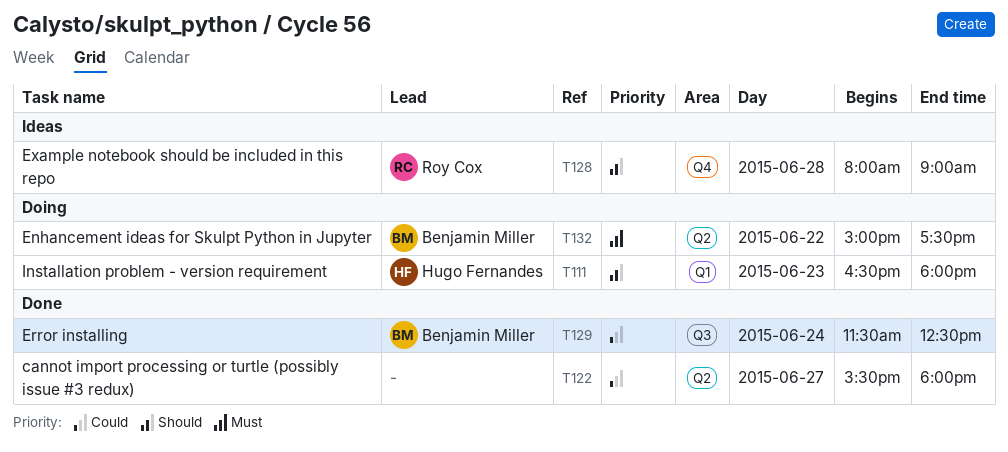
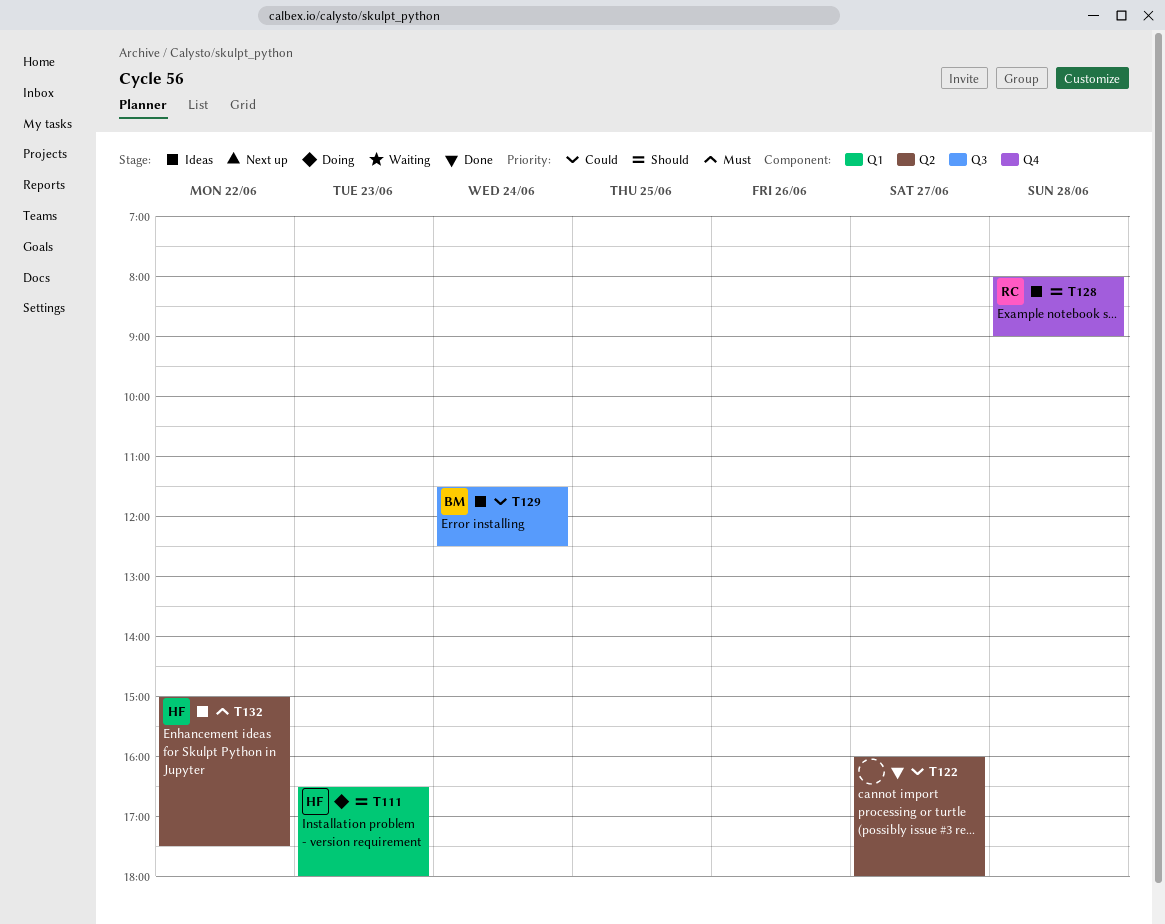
T122, begins: 15:30 -> 16:00
T129, status: Done -> Ideas
T132, status: Doing -> Ideas
T132, owner: Benjamin Miller -> Hugo Fernandes

